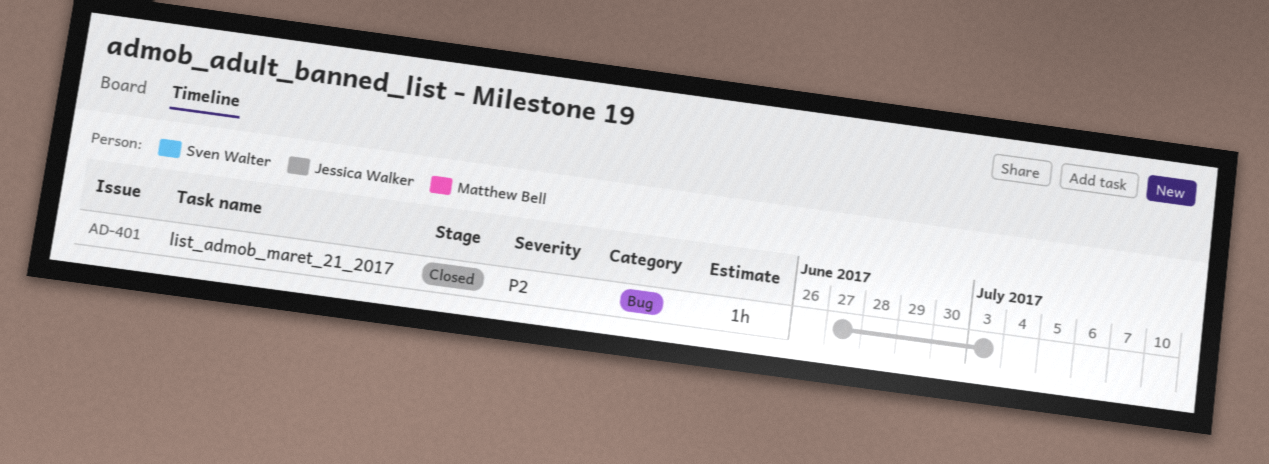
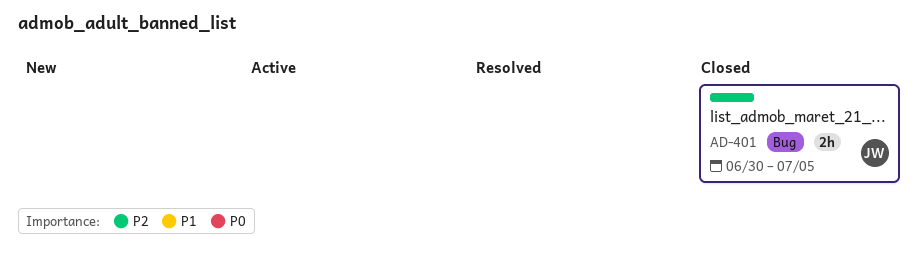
AD-401, estimate: 1h -> 2h
AD-401, start: Jun 27 -> Jun 30
AD-401, due: Jul 3 -> Jul 5

